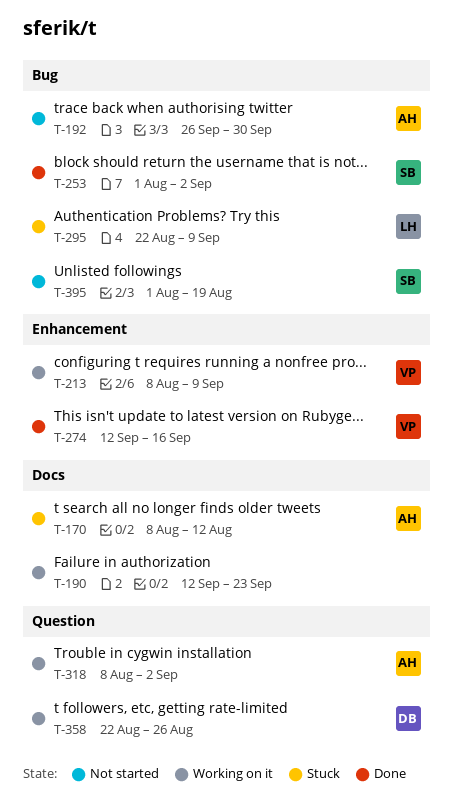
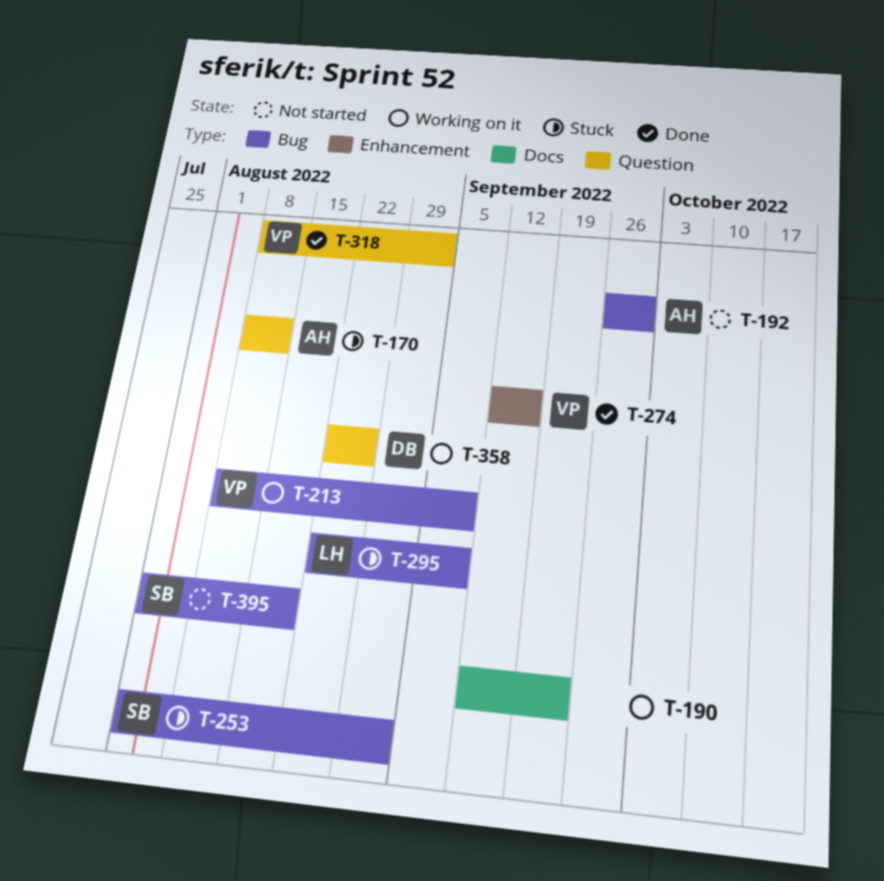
T-170, label: Docs -> Question
T-213, label: Enhancement -> Bug
T-253, status: Done -> Stuck
T-318, status: Working on it -> Done
T-318, owner: AH -> VP

